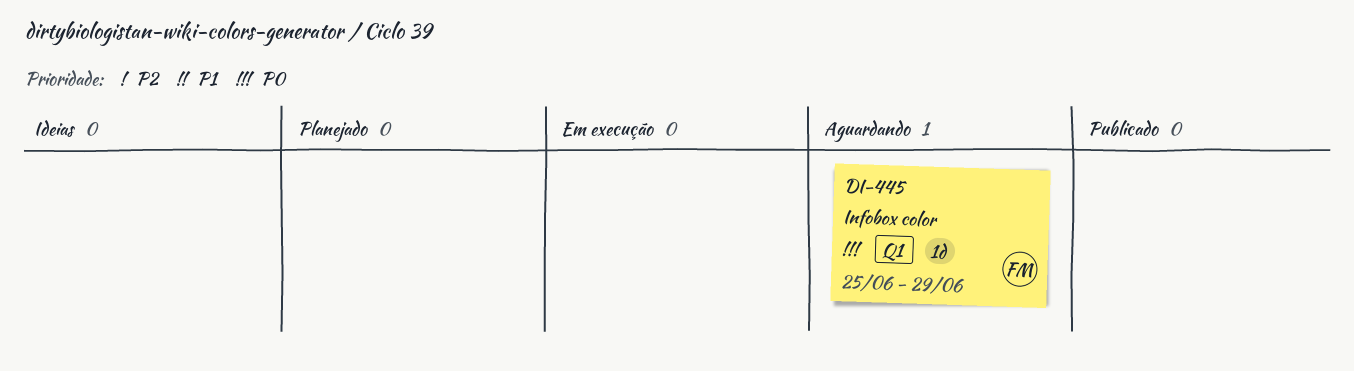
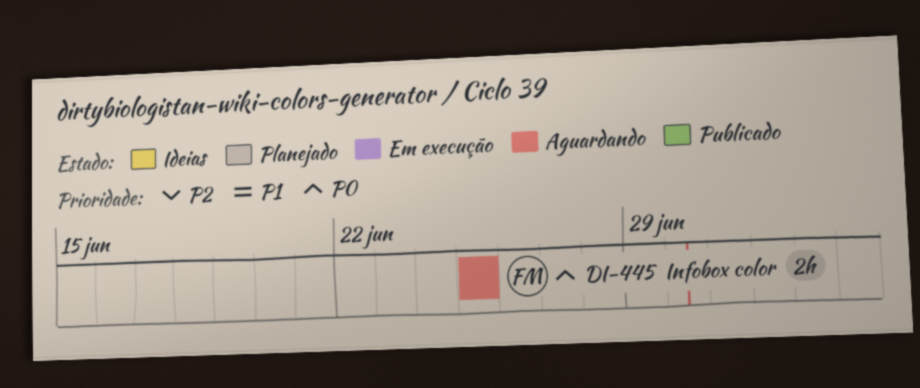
DI-445, estimate: 1d -> 2h
DI-445, due: Jun 29 -> Jun 25

